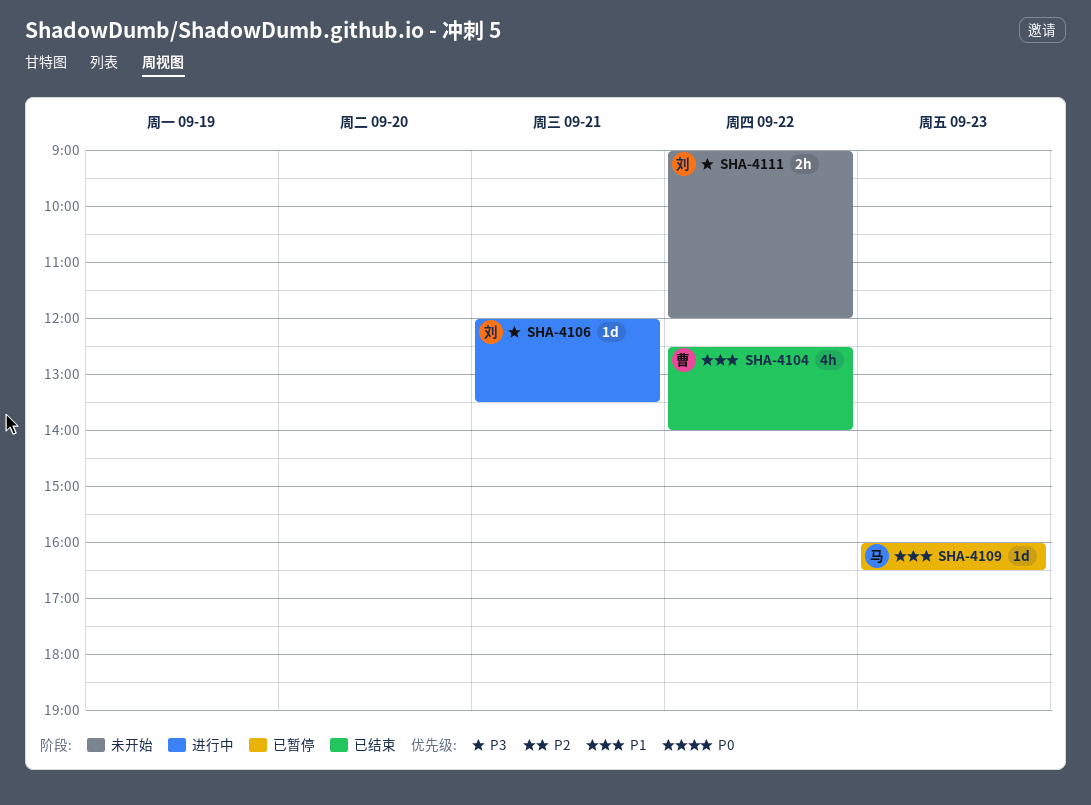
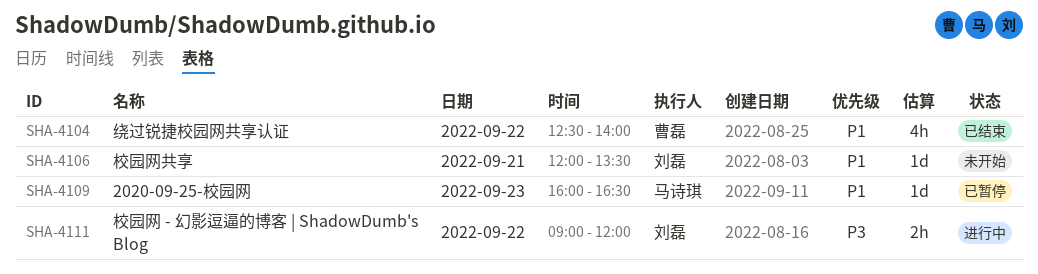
SHA-4106, status: 进行中 -> 未开始
SHA-4106, priority: P3 -> P1
SHA-4111, status: 未开始 -> 进行中

